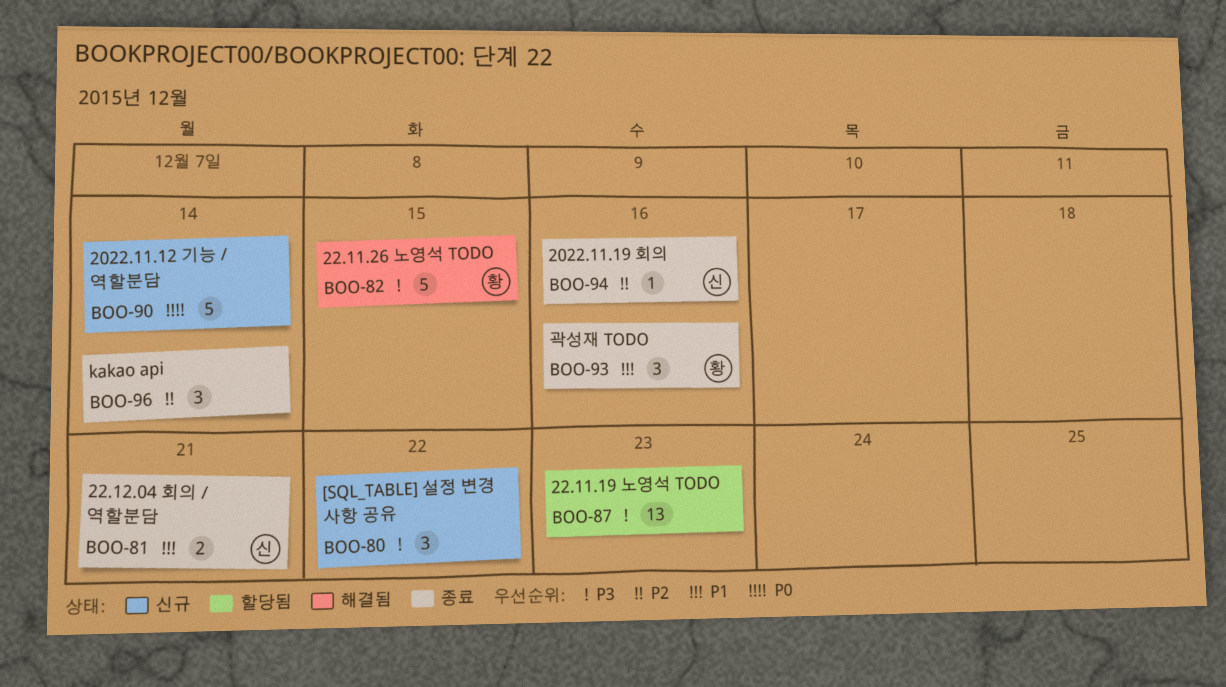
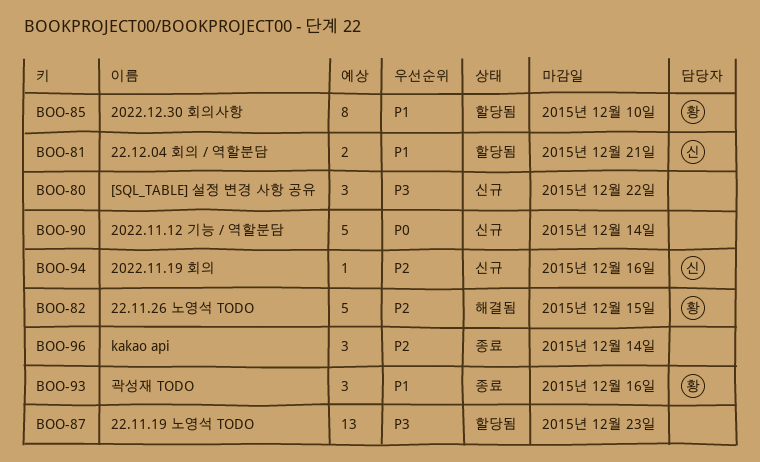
BOO-81, status: 종료 -> 할당됨
BOO-82, priority: P3 -> P2
BOO-85: none -> present
BOO-94, status: 종료 -> 신규

